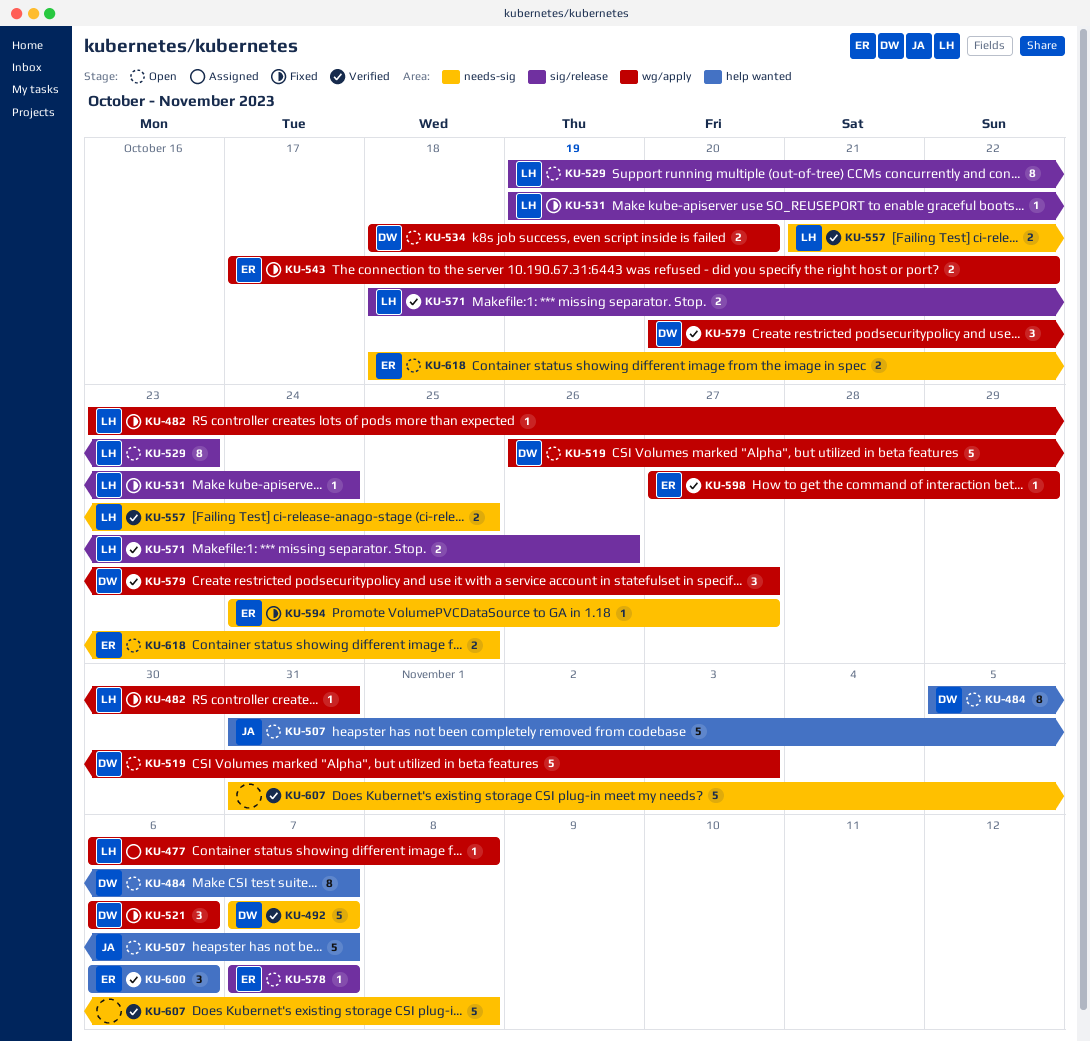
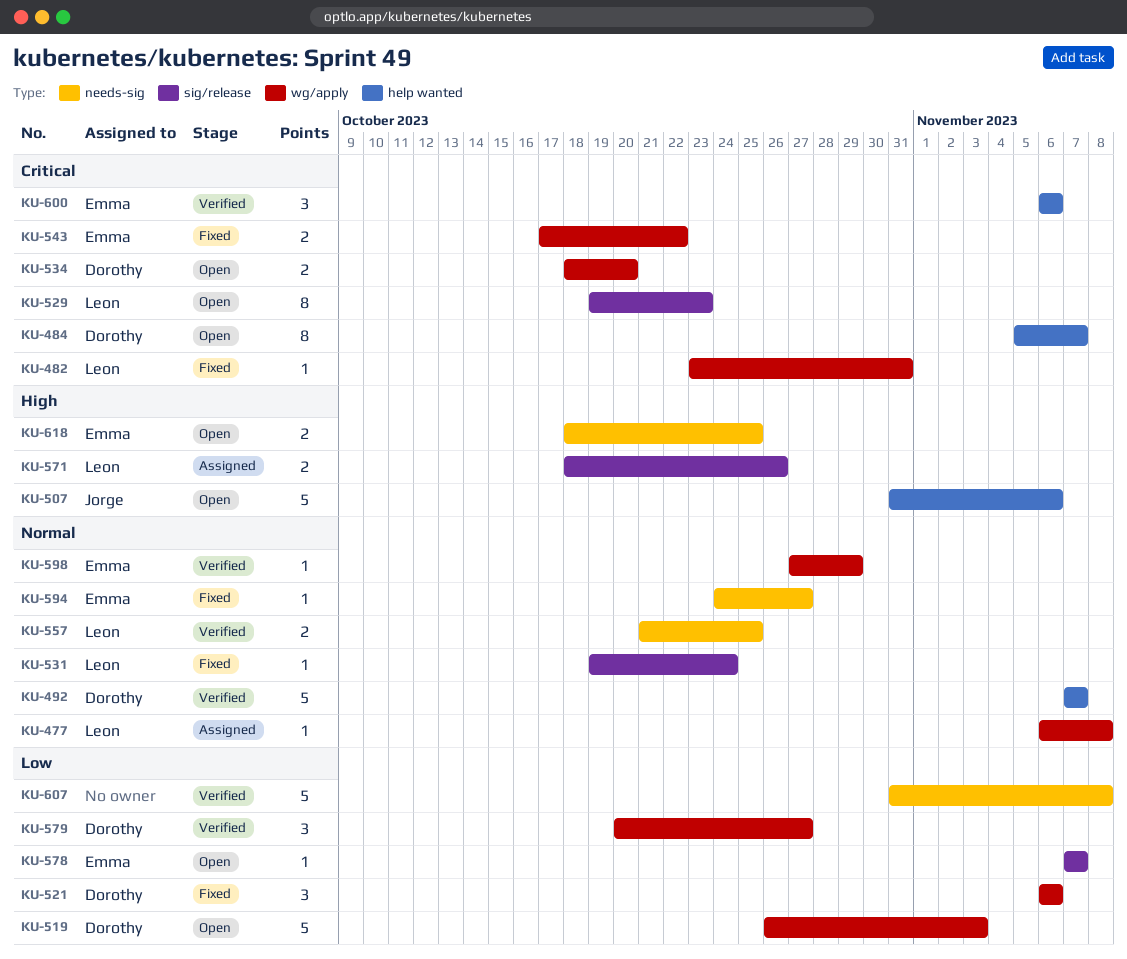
KU-492, label: needs-sig -> help wanted
KU-507, due: Nov 7 -> Nov 6
KU-571, status: Verified -> Assigned

